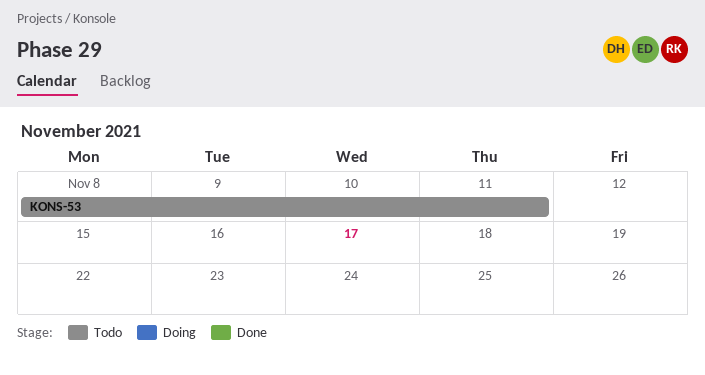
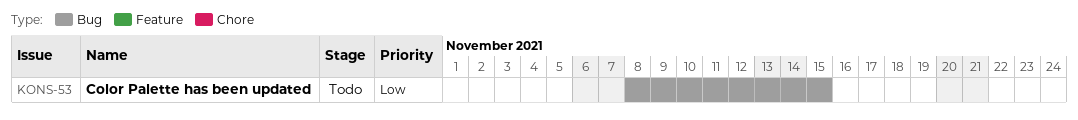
KONS-53, due: Nov 11 -> Nov 15

